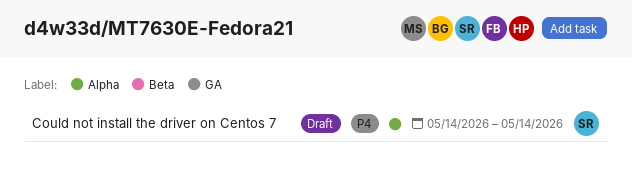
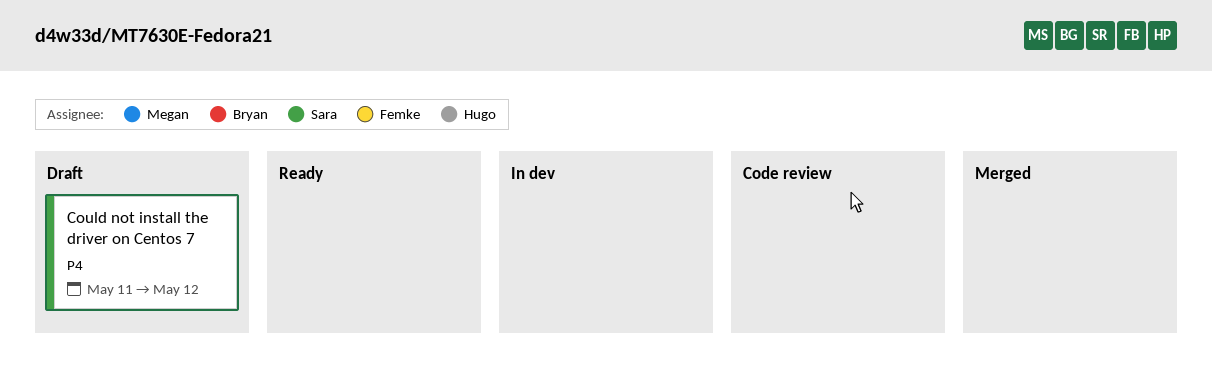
Could not install the driver on Centos 7, start: May 14 -> May 11
Could not install the driver on Centos 7, due: May 14 -> May 12

